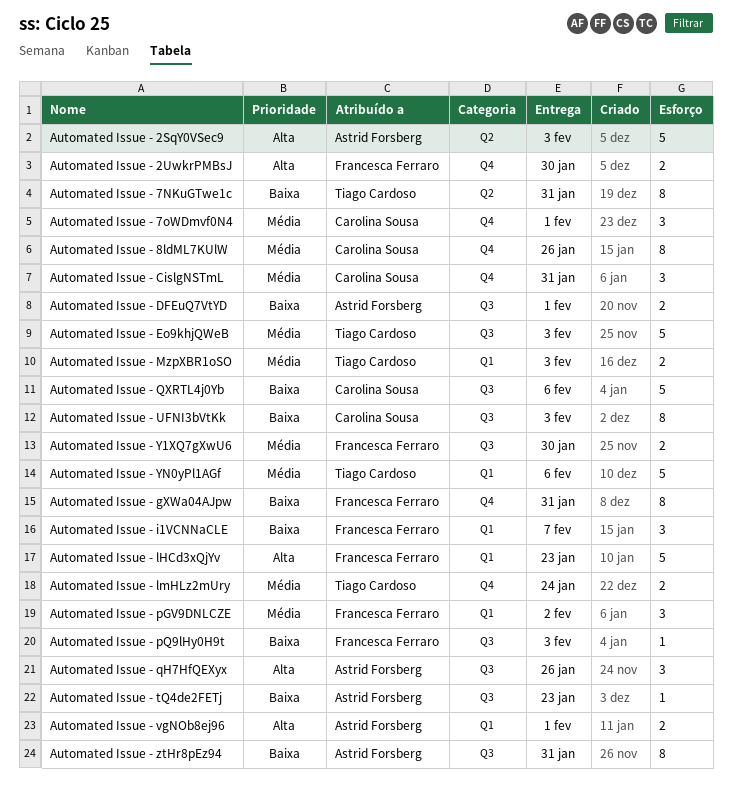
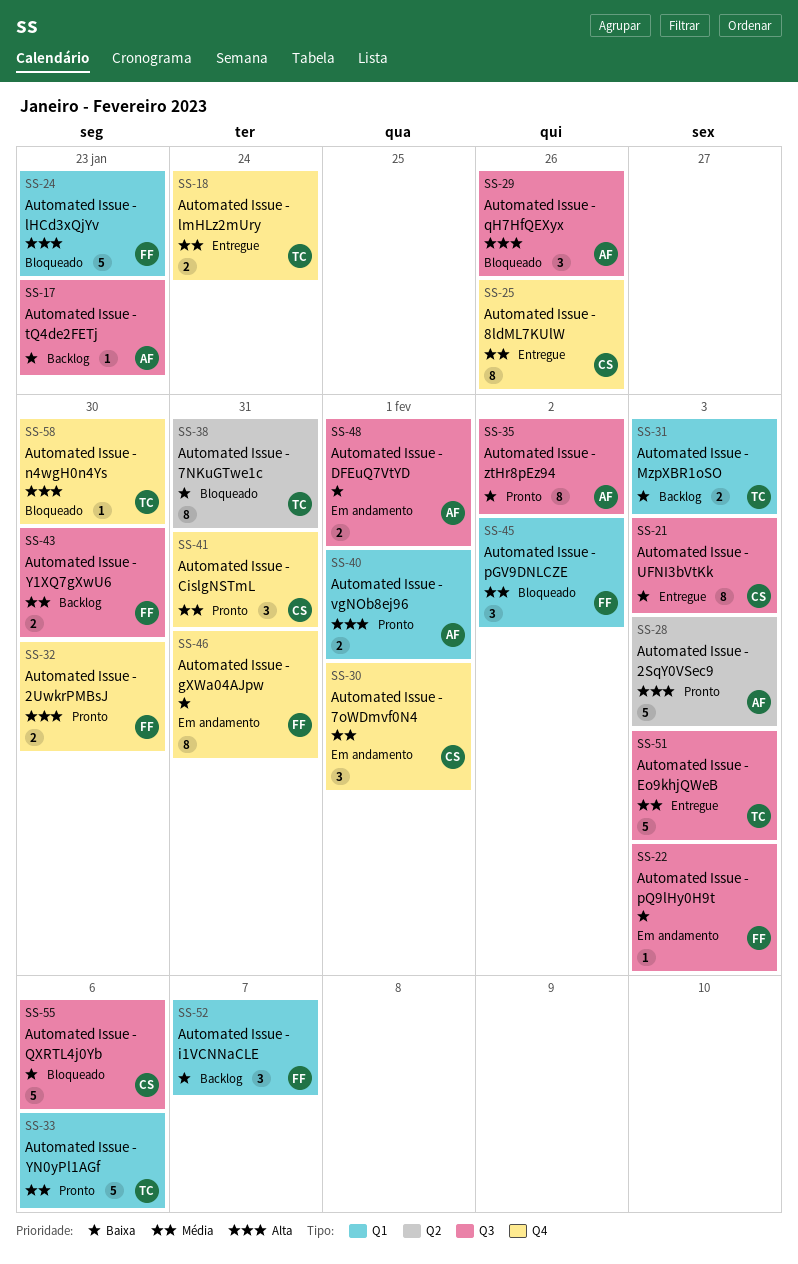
Automated Issue - MzpXBR1oSO, priority: Média -> Baixa
Automated Issue - n4wgH0n4Ys: none -> present
Automated Issue - ztHr8pEz94, due: Jan 31 -> Feb 2

